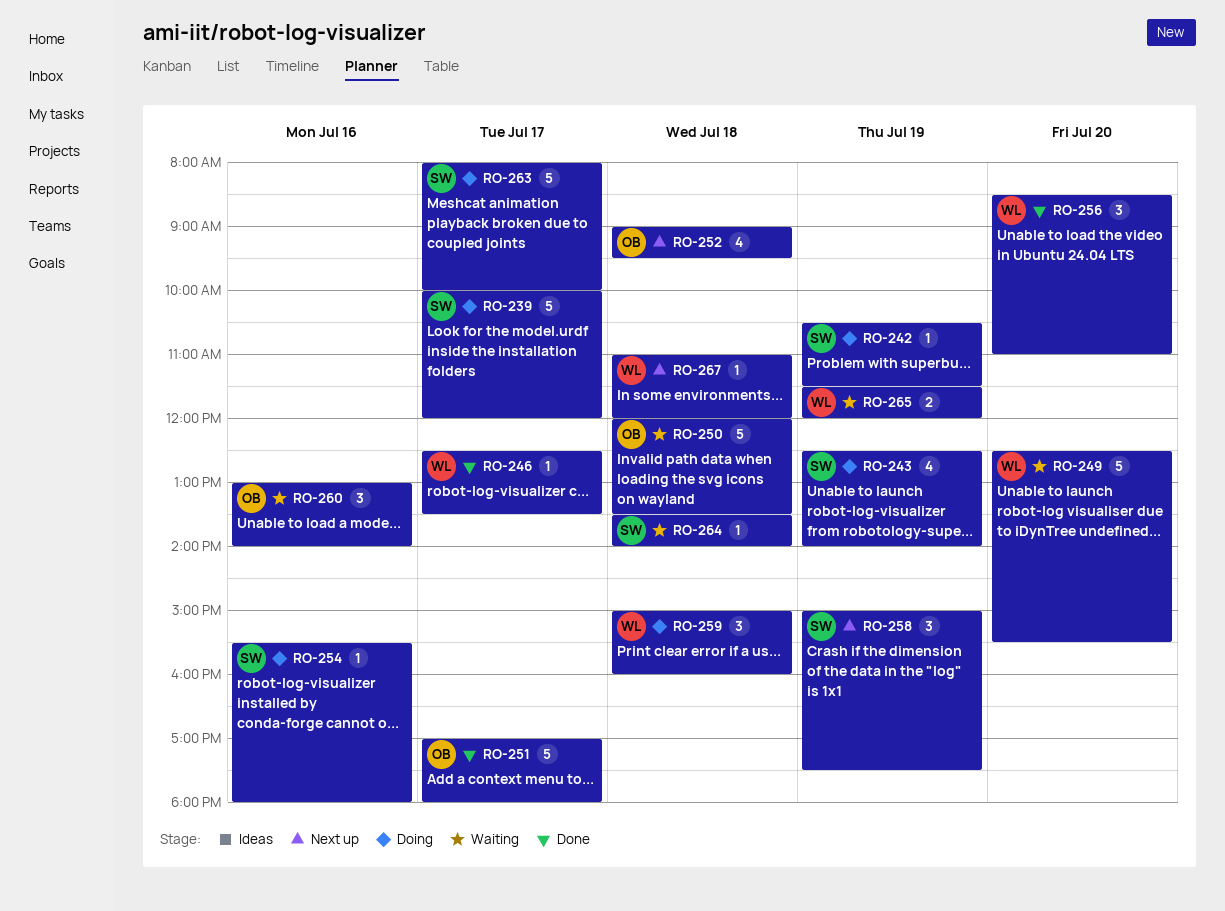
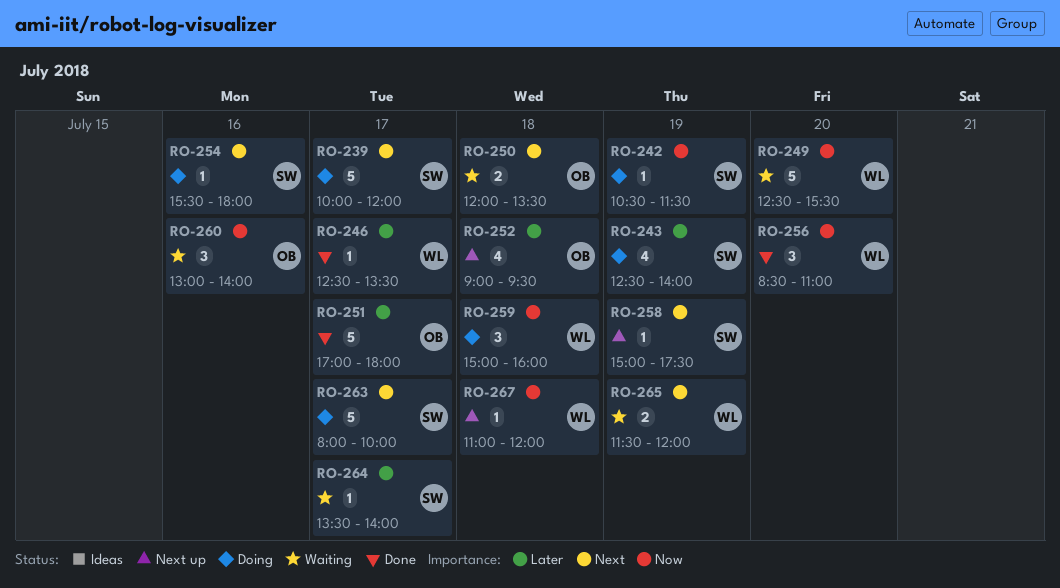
RO-250, estimate: 5 -> 2
RO-258, estimate: 3 -> 1
RO-264, day: Jul 18 -> Jul 17

